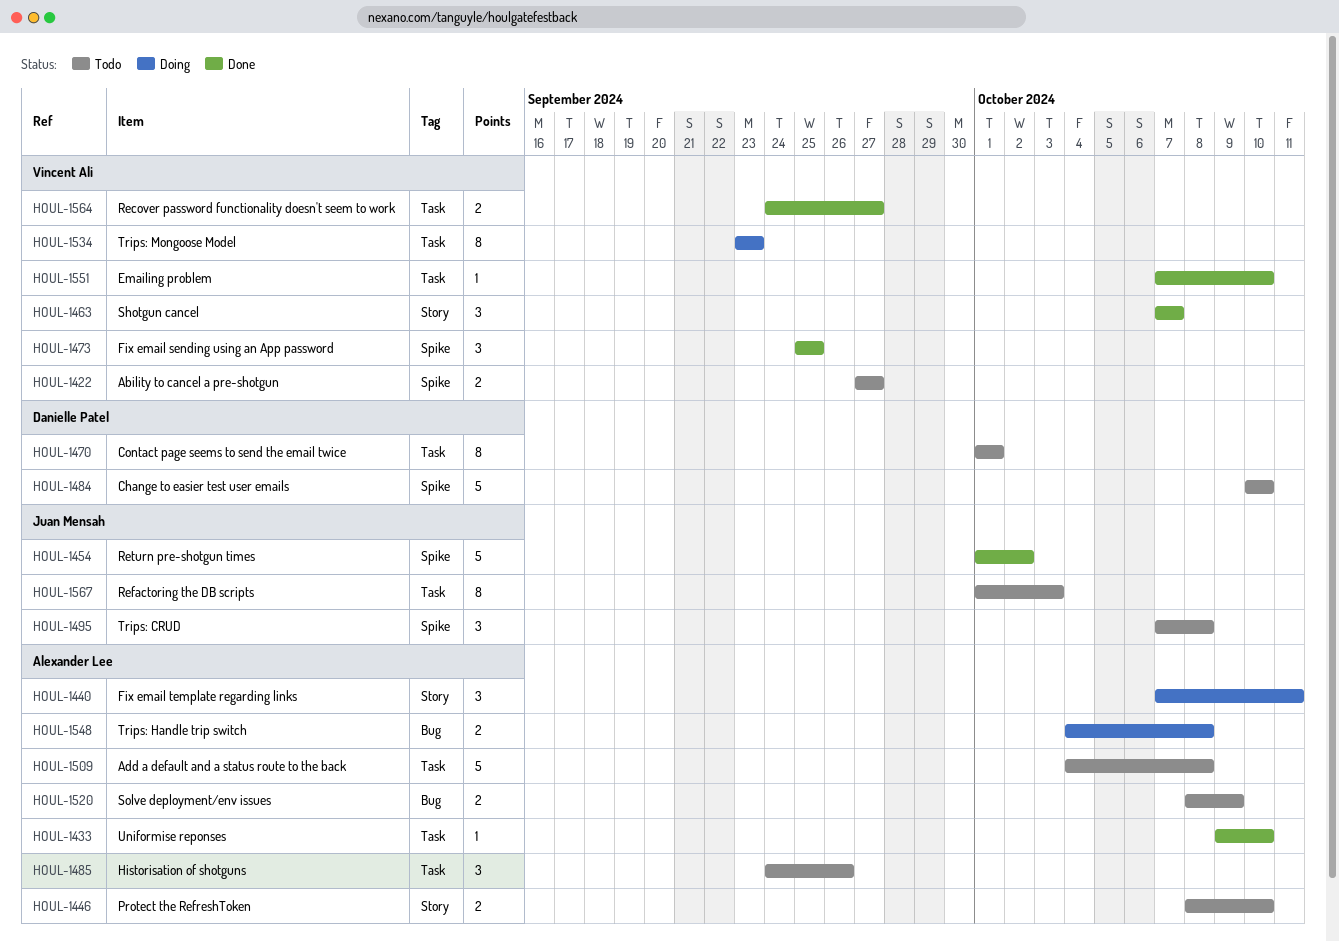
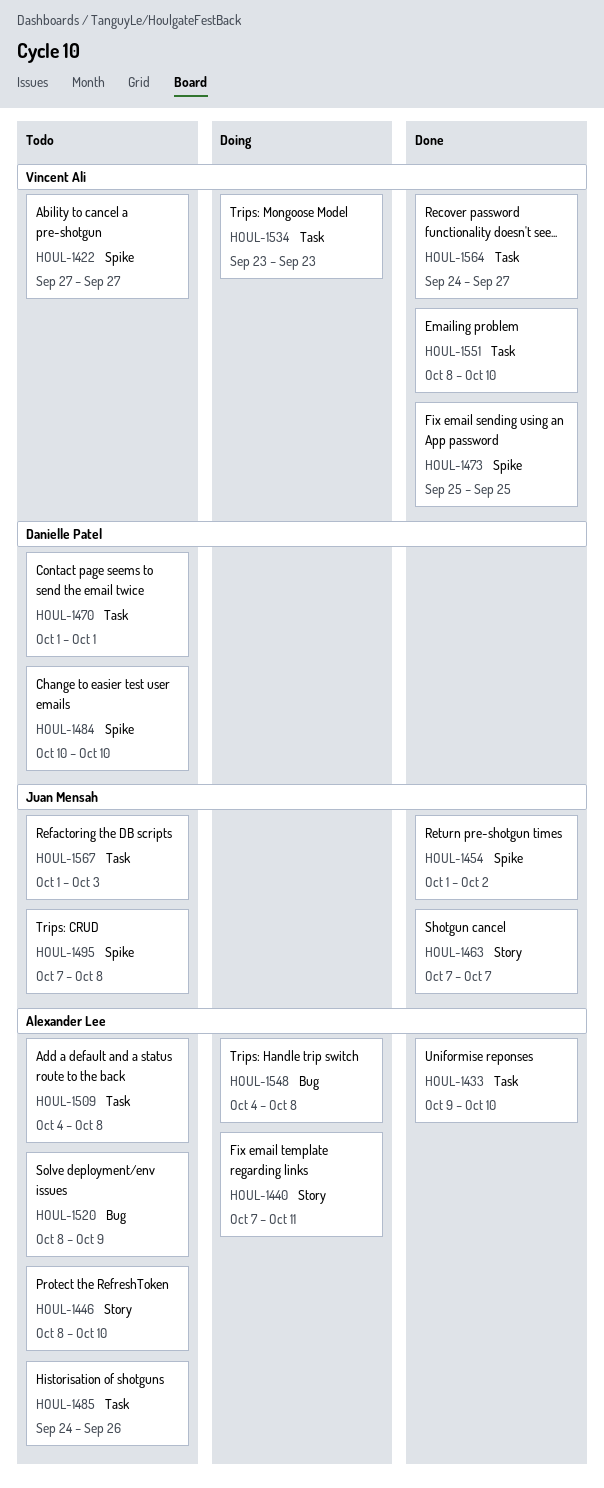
HOUL-1463, owner: Vincent Ali -> Juan Mensah
HOUL-1551, start: Oct 7 -> Oct 8

